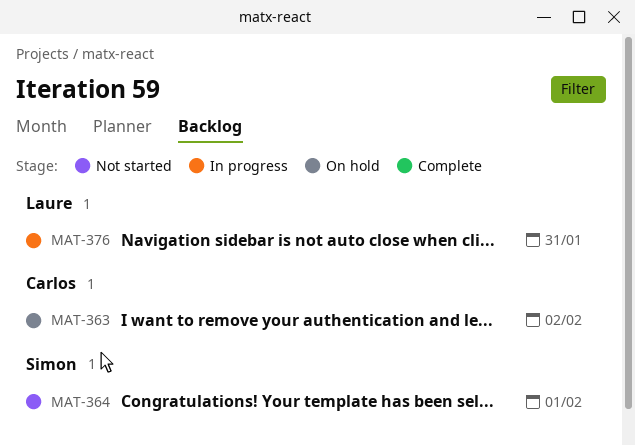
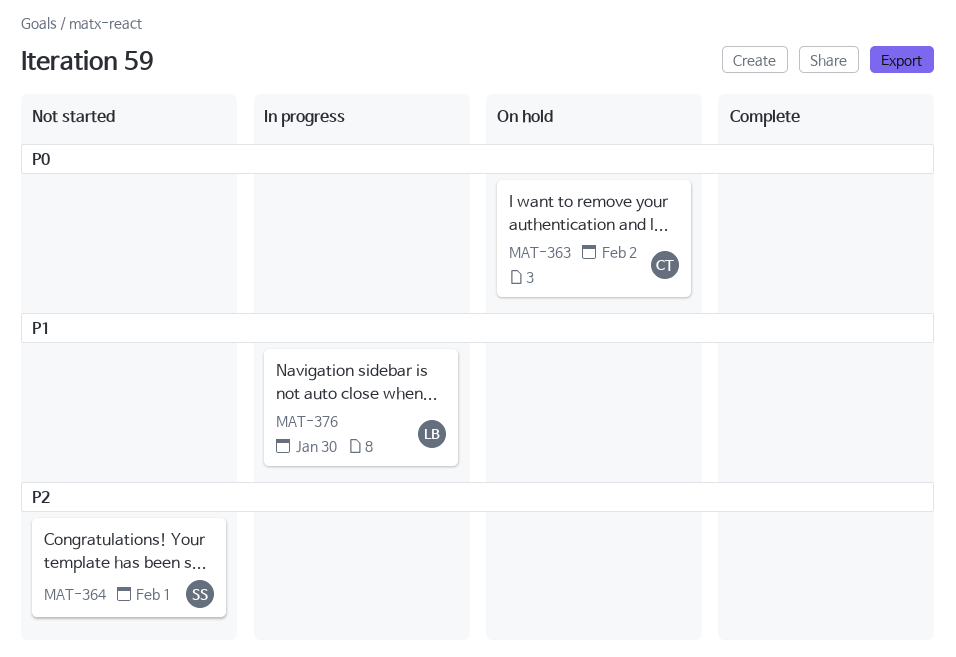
MAT-376, due: Jan 31 -> Jan 30

